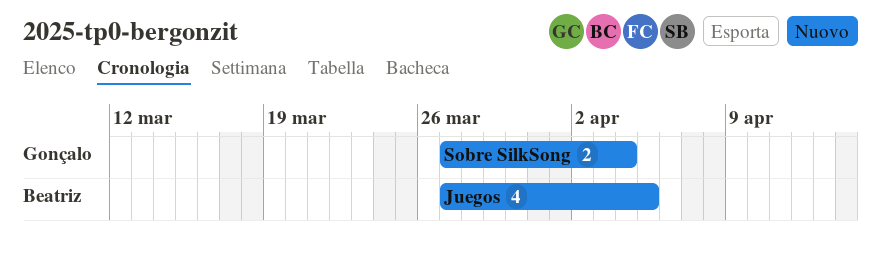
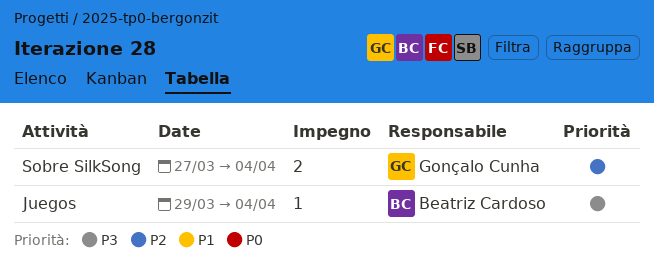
Juegos, estimate: 4 -> 1
Juegos, start: Mar 27 -> Mar 29
Juegos, due: Apr 5 -> Apr 4

